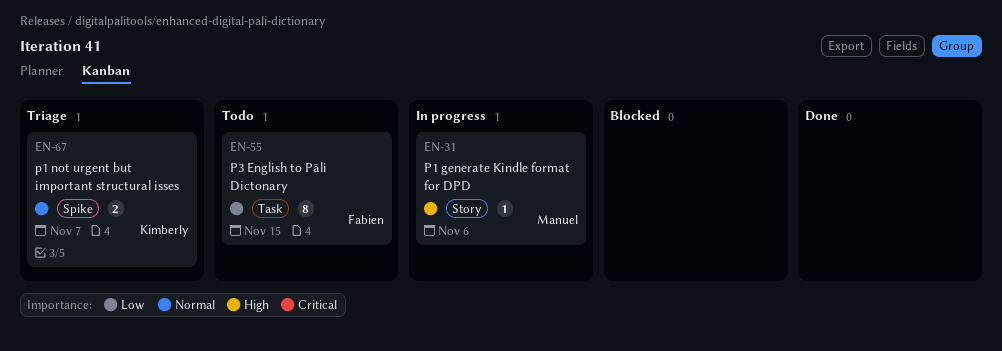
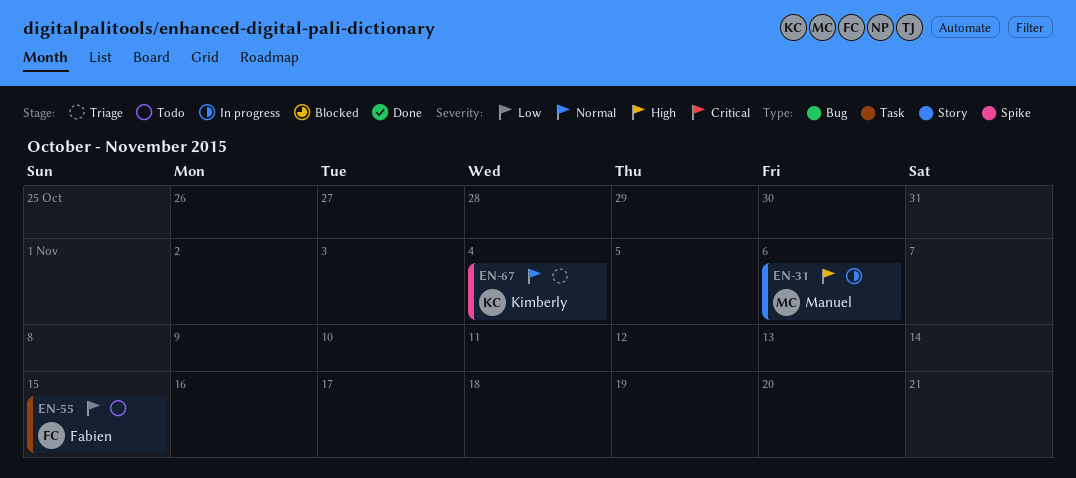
EN-67, due: Nov 7 -> Nov 4

